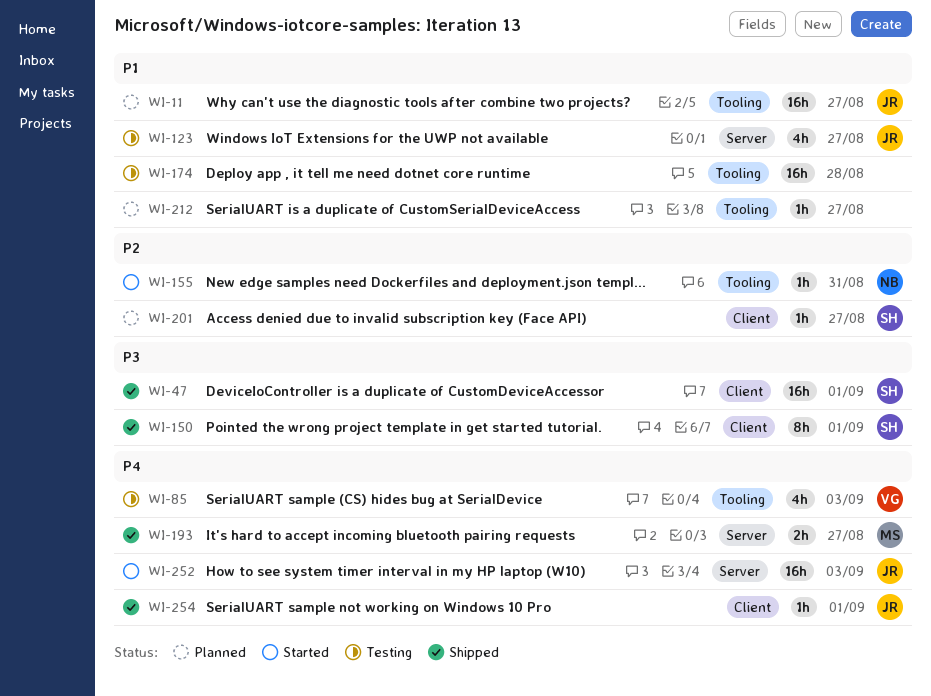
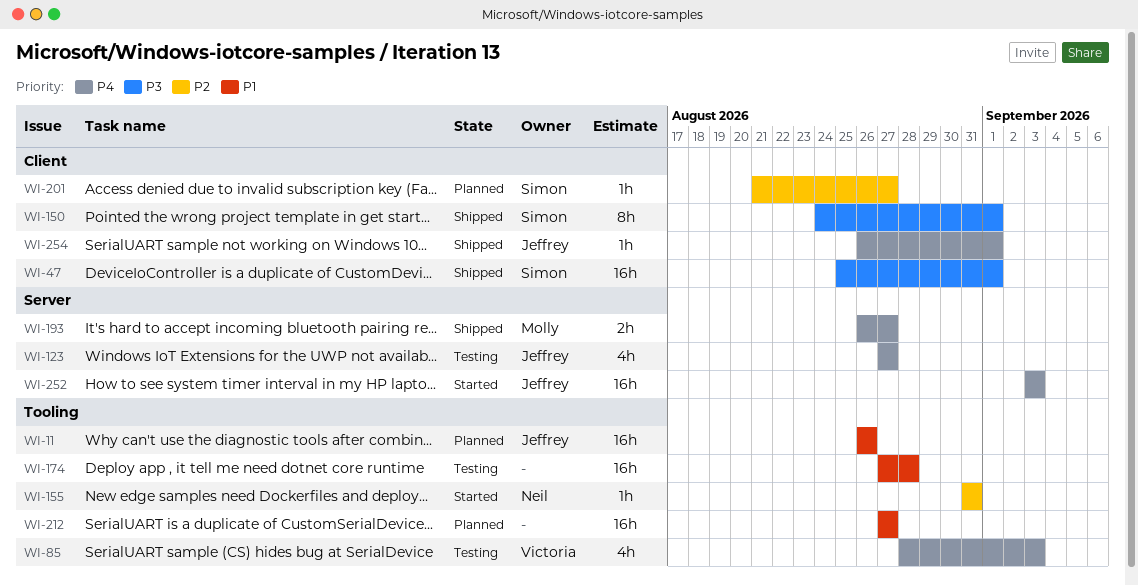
WI-11, due: Aug 27 -> Aug 26
WI-123, priority: P1 -> P4
WI-212, estimate: 1h -> 16h

